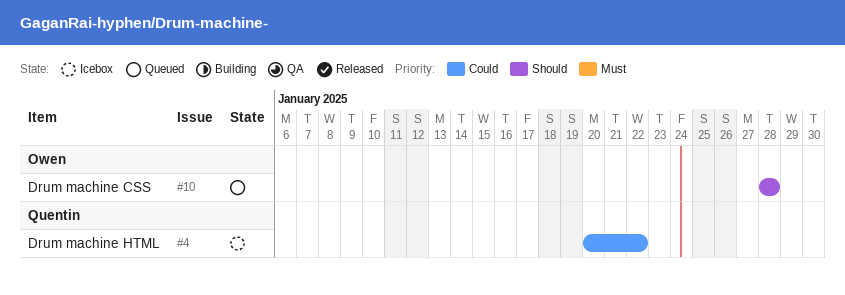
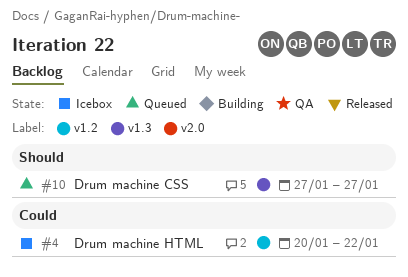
#10, start: Jan 28 -> Jan 27
#10, due: Jan 28 -> Jan 27

